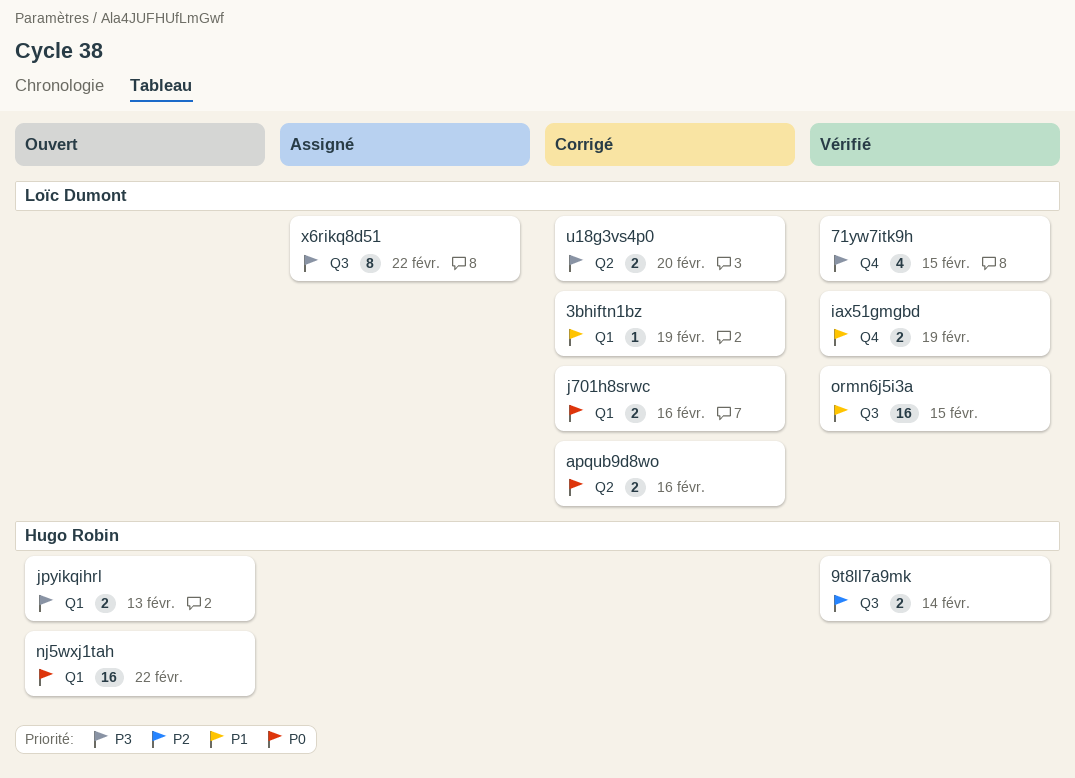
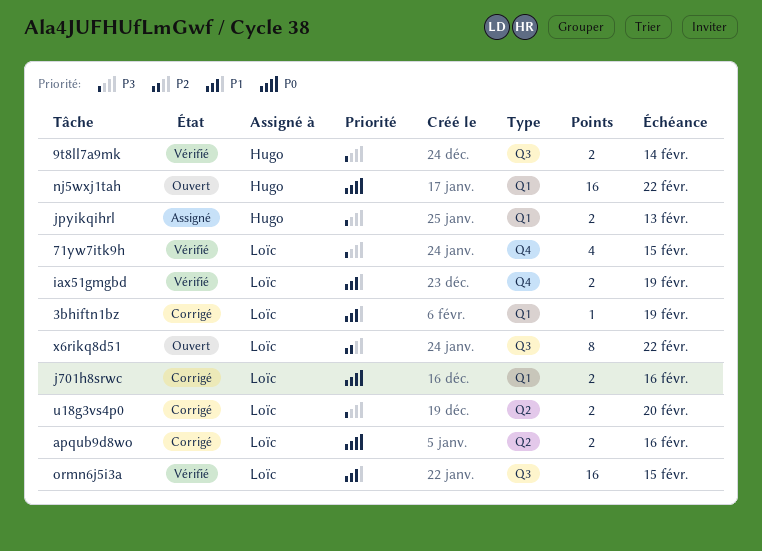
9t8ll7a9mk, priority: P2 -> P3
jpyikqihrl, status: Ouvert -> Assigné
x6rikq8d51, status: Assigné -> Ouvert
x6rikq8d51, priority: P3 -> P2

